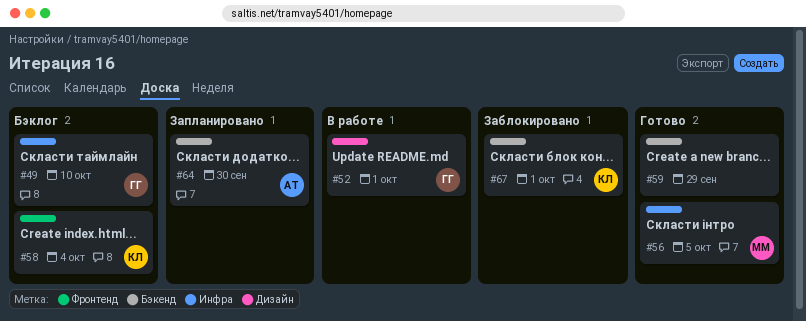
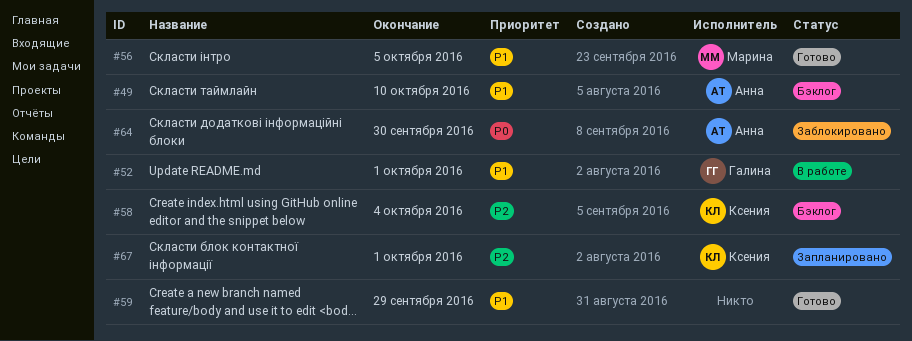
#49, owner: Галина -> Анна
#64, status: Запланировано -> Заблокировано
#67, status: Заблокировано -> Запланировано

